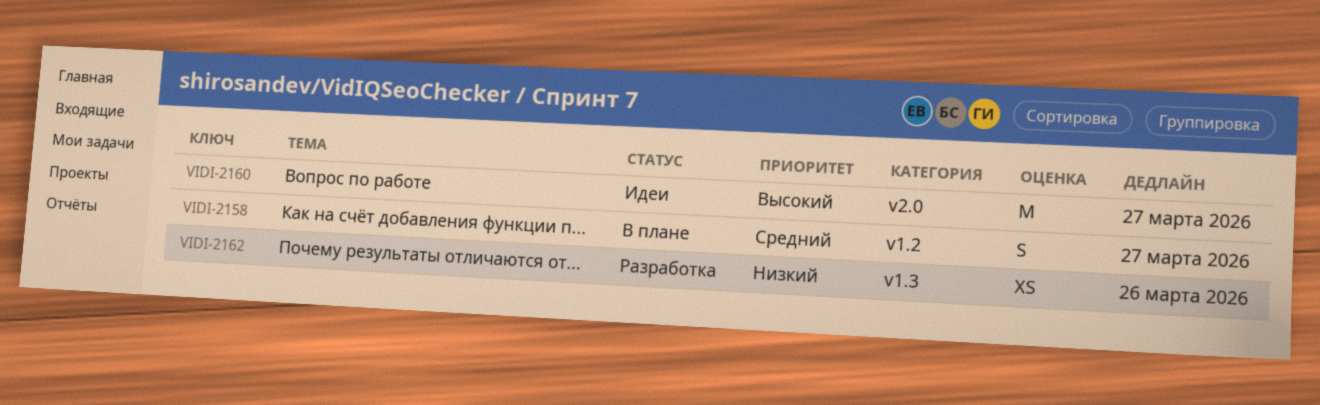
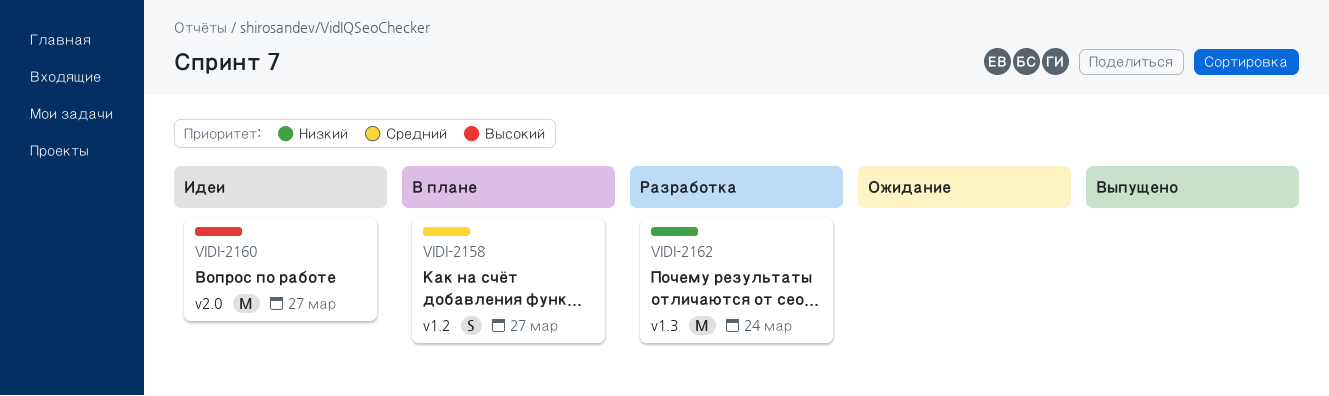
VIDI-2162, estimate: XS -> M
VIDI-2162, due: Mar 26 -> Mar 24

